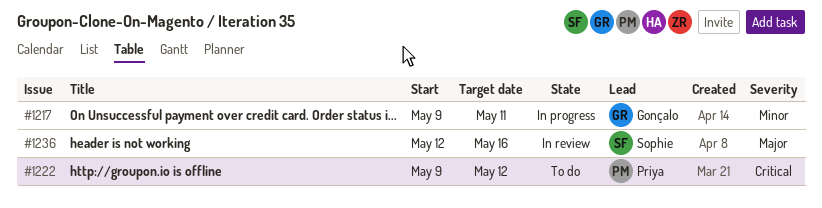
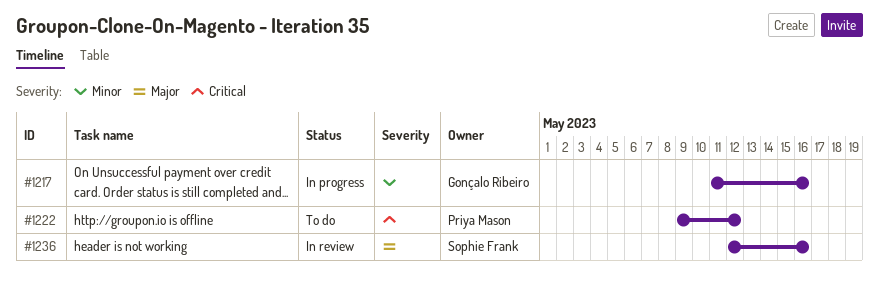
#1217, start: May 9 -> May 11
#1217, due: May 11 -> May 16

